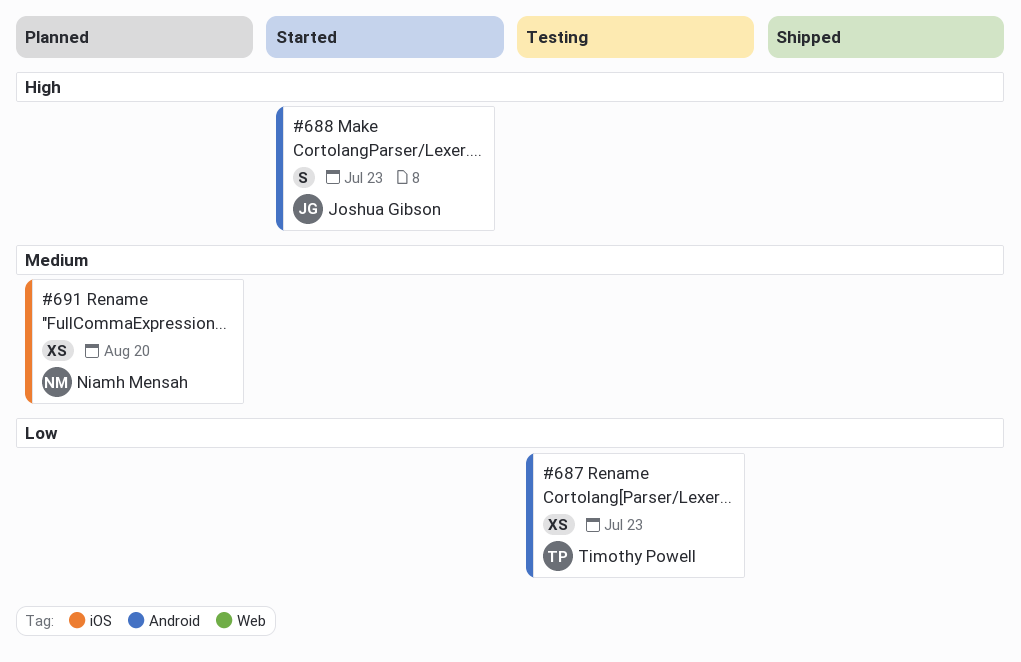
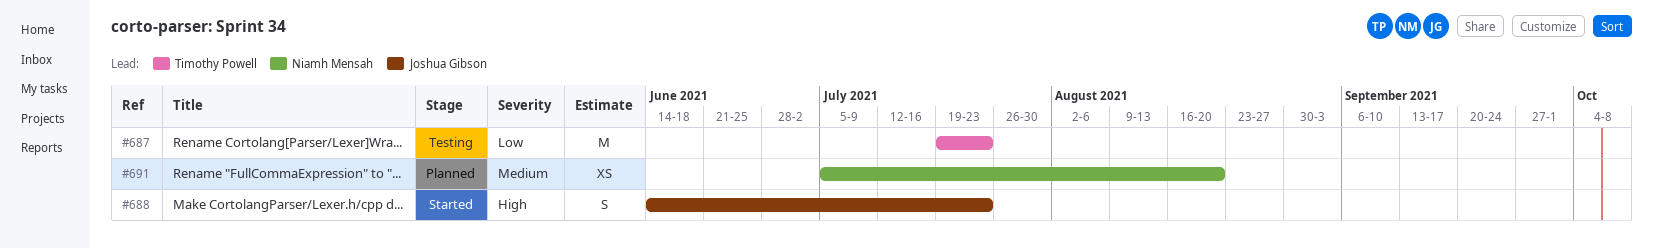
#687, estimate: XS -> M

